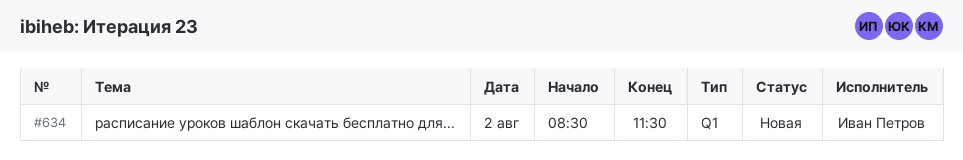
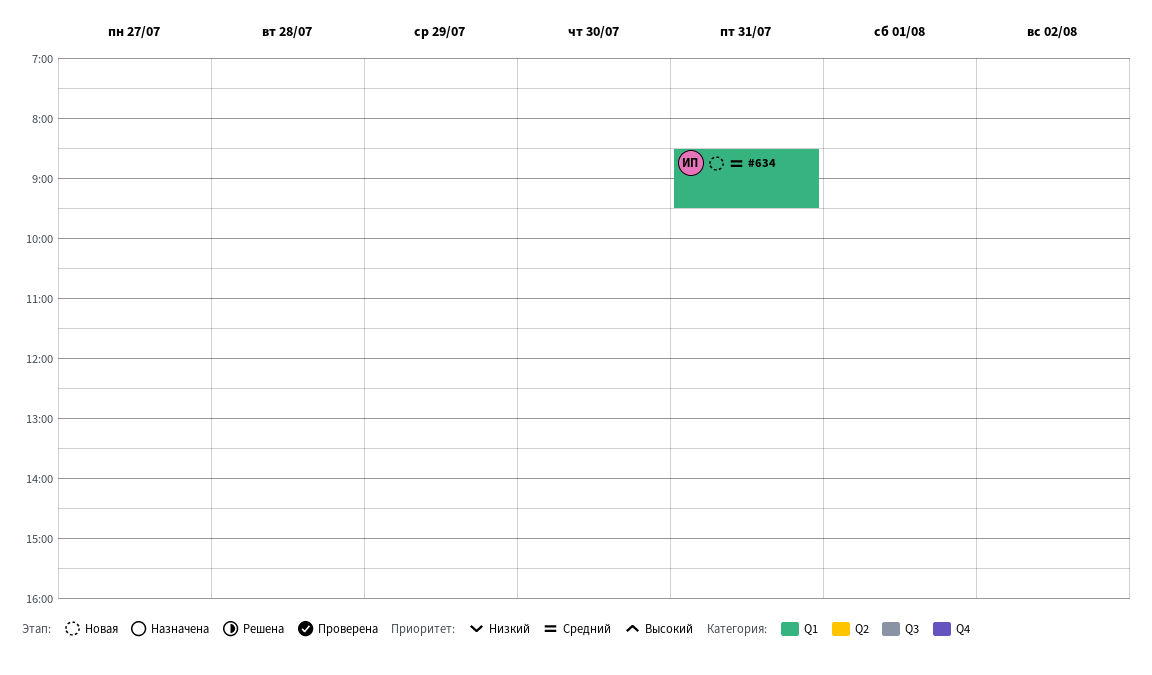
#634, day: Aug 2 -> Jul 31
#634, ends: 11:30 -> 09:30

